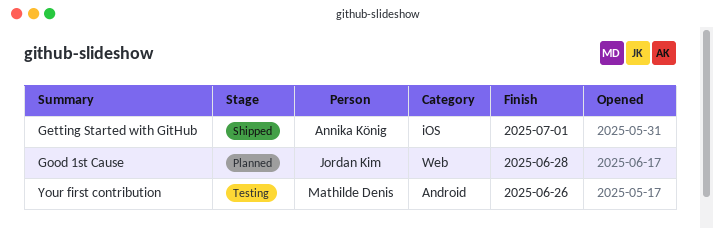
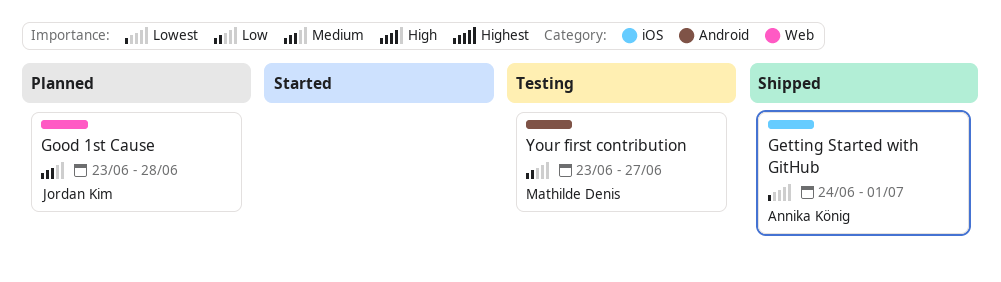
Your first contribution, due: Jun 26 -> Jun 27

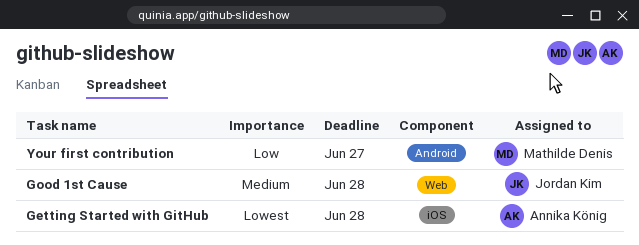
Getting Started with GitHub, due: Jul 1 -> Jun 28

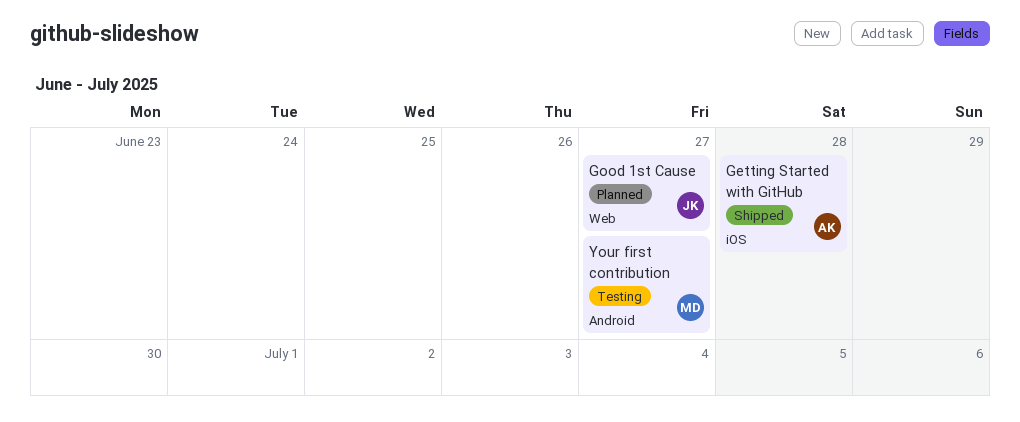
Good 1st Cause, due: Jun 28 -> Jun 27

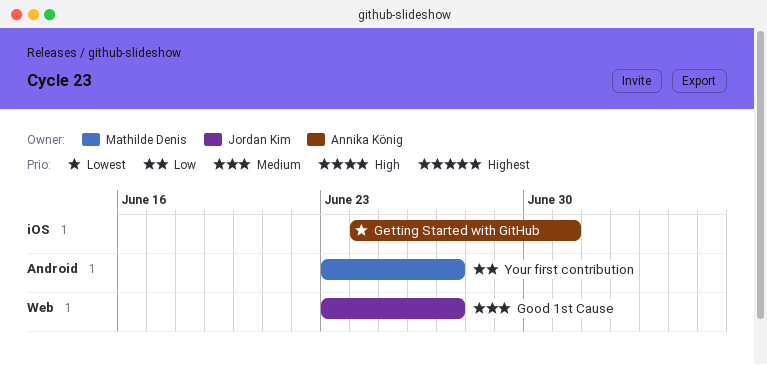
Getting Started with GitHub, due: Jun 28 -> Jul 1

